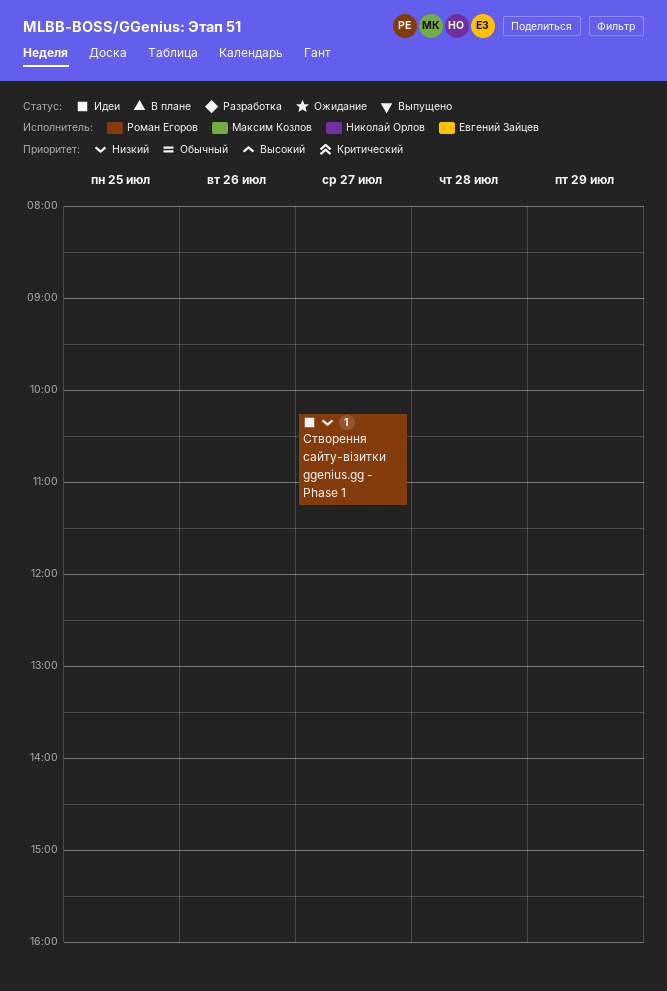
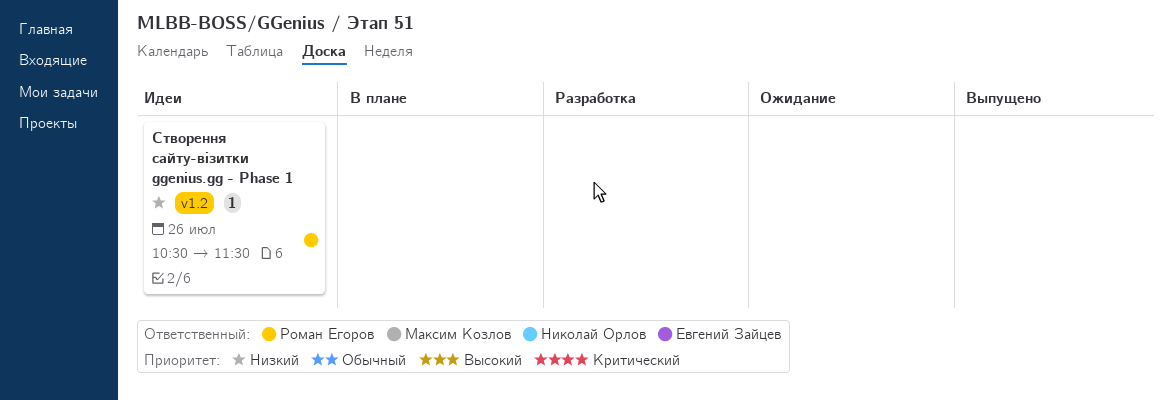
Створення сайту-візитки ggenius.gg - Phase 1, day: Jul 27 -> Jul 26
Створення сайту-візитки ggenius.gg - Phase 1, begins: 10:15 -> 10:30
Створення сайту-візитки ggenius.gg - Phase 1, ends: 11:15 -> 11:30

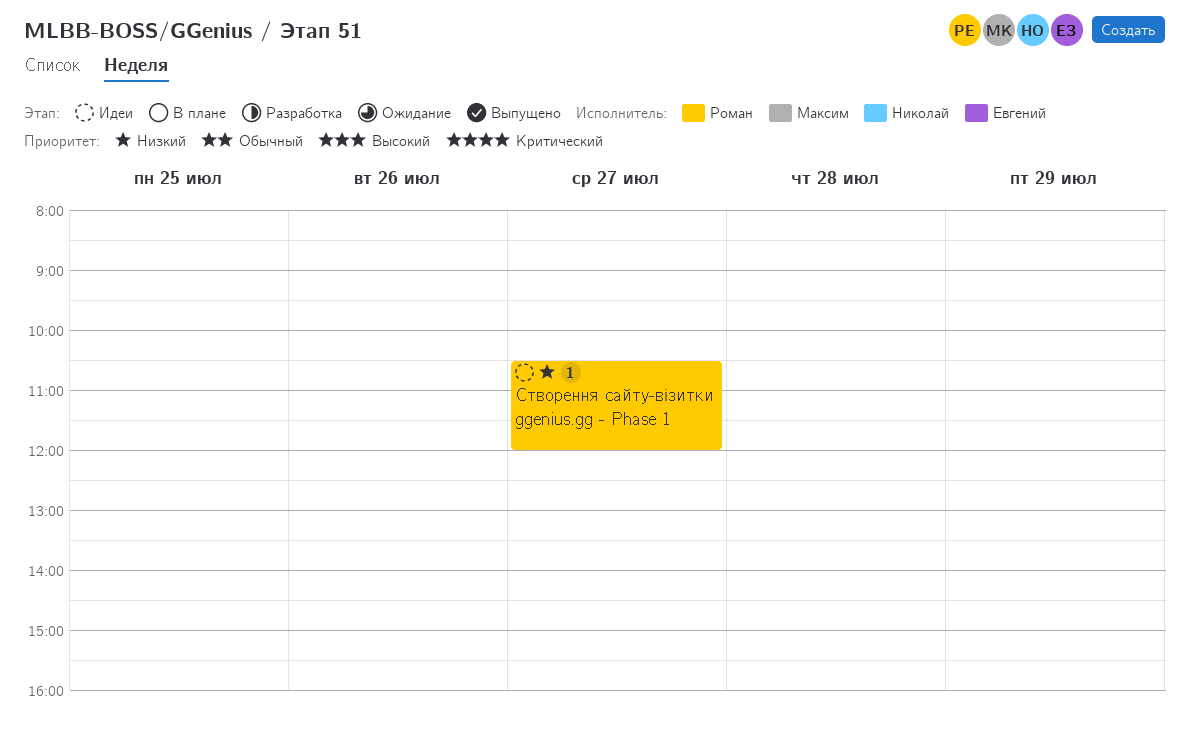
Створення сайту-візитки ggenius.gg - Phase 1, day: Jul 26 -> Jul 27
Створення сайту-візитки ggenius.gg - Phase 1, ends: 11:30 -> 12:00

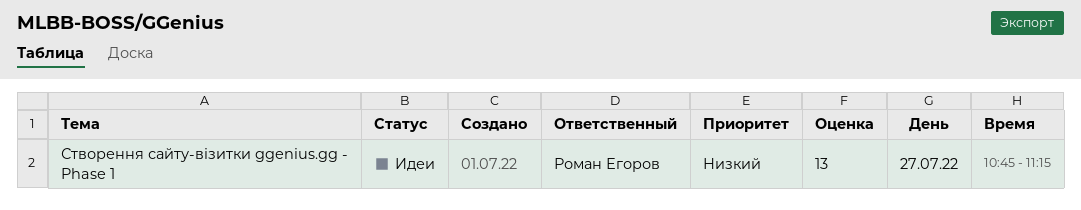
Створення сайту-візитки ggenius.gg - Phase 1, estimate: 1 -> 13
Створення сайту-візитки ggenius.gg - Phase 1, begins: 10:30 -> 10:45
Створення сайту-візитки ggenius.gg - Phase 1, ends: 12:00 -> 11:15

